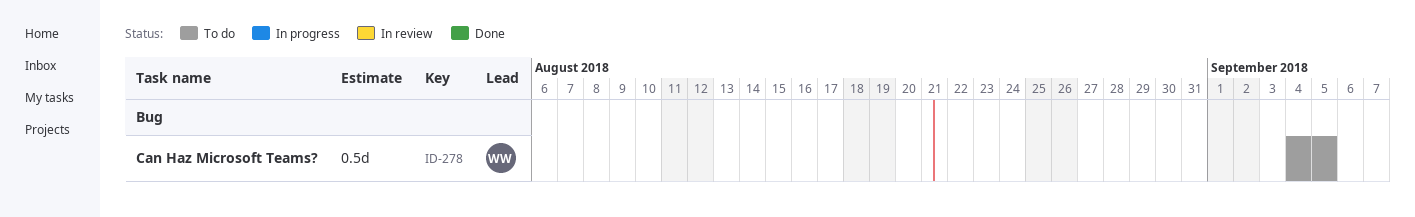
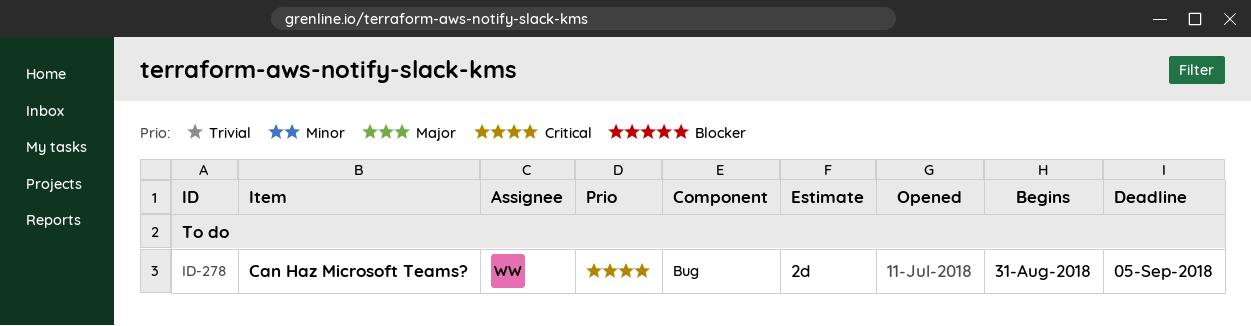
ID-278, estimate: 0.5d -> 2d
ID-278, start: Sep 4 -> Aug 31

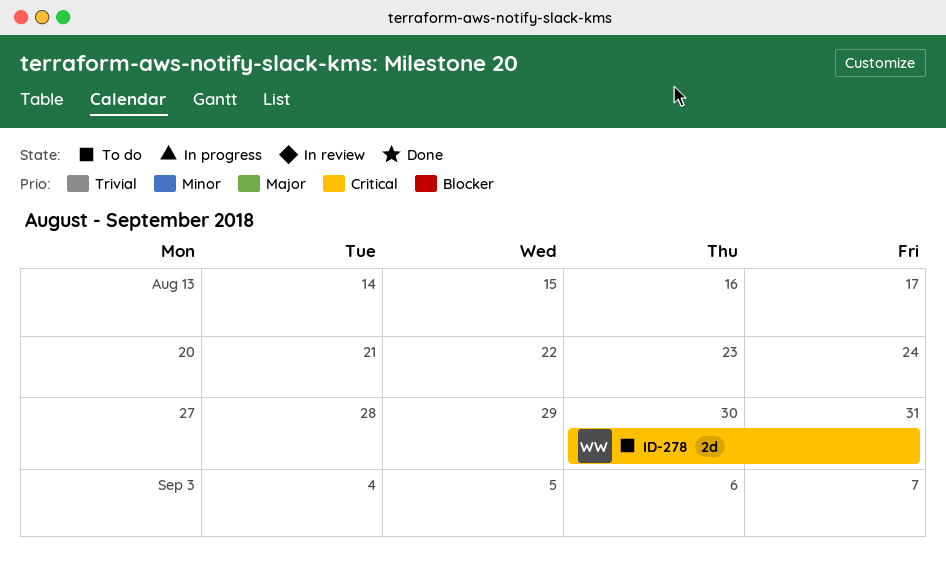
ID-278, start: Aug 31 -> Aug 30
ID-278, due: Sep 5 -> Aug 31

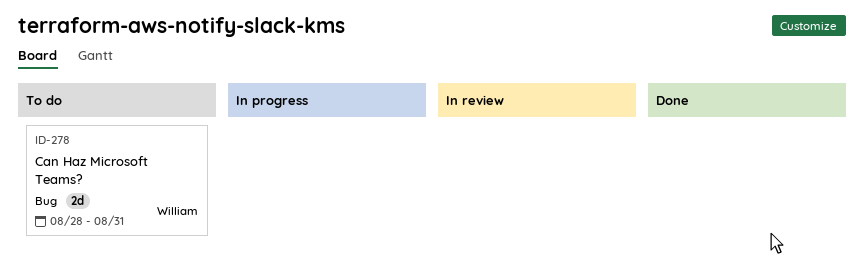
ID-278, start: Aug 30 -> Aug 28

